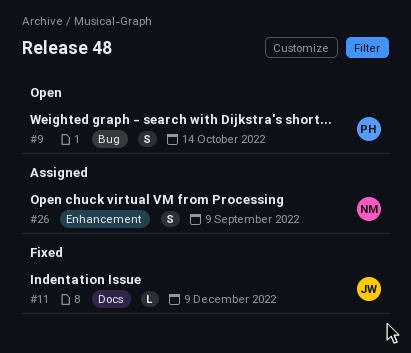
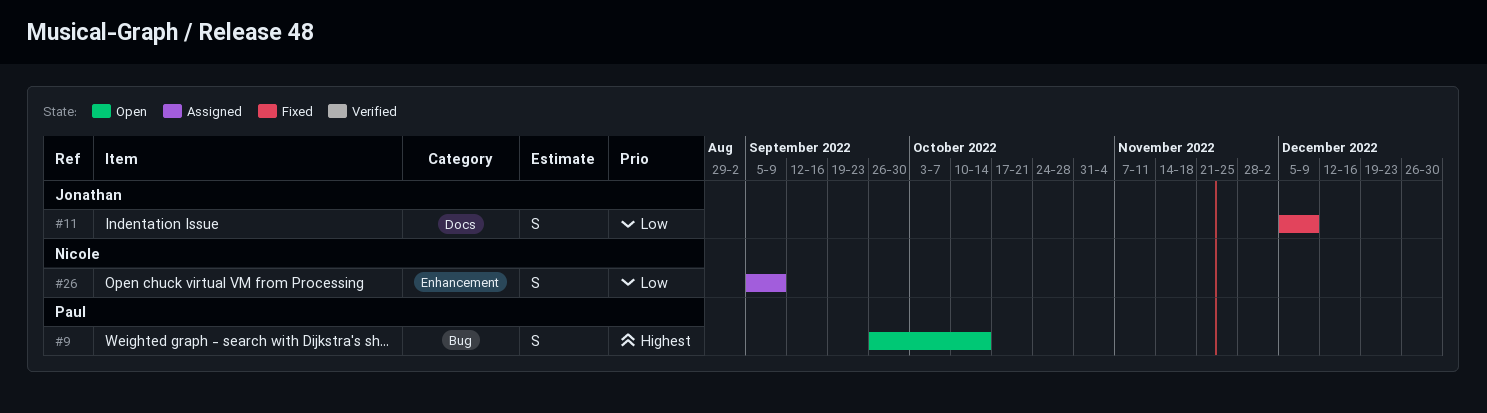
#11, estimate: L -> S

